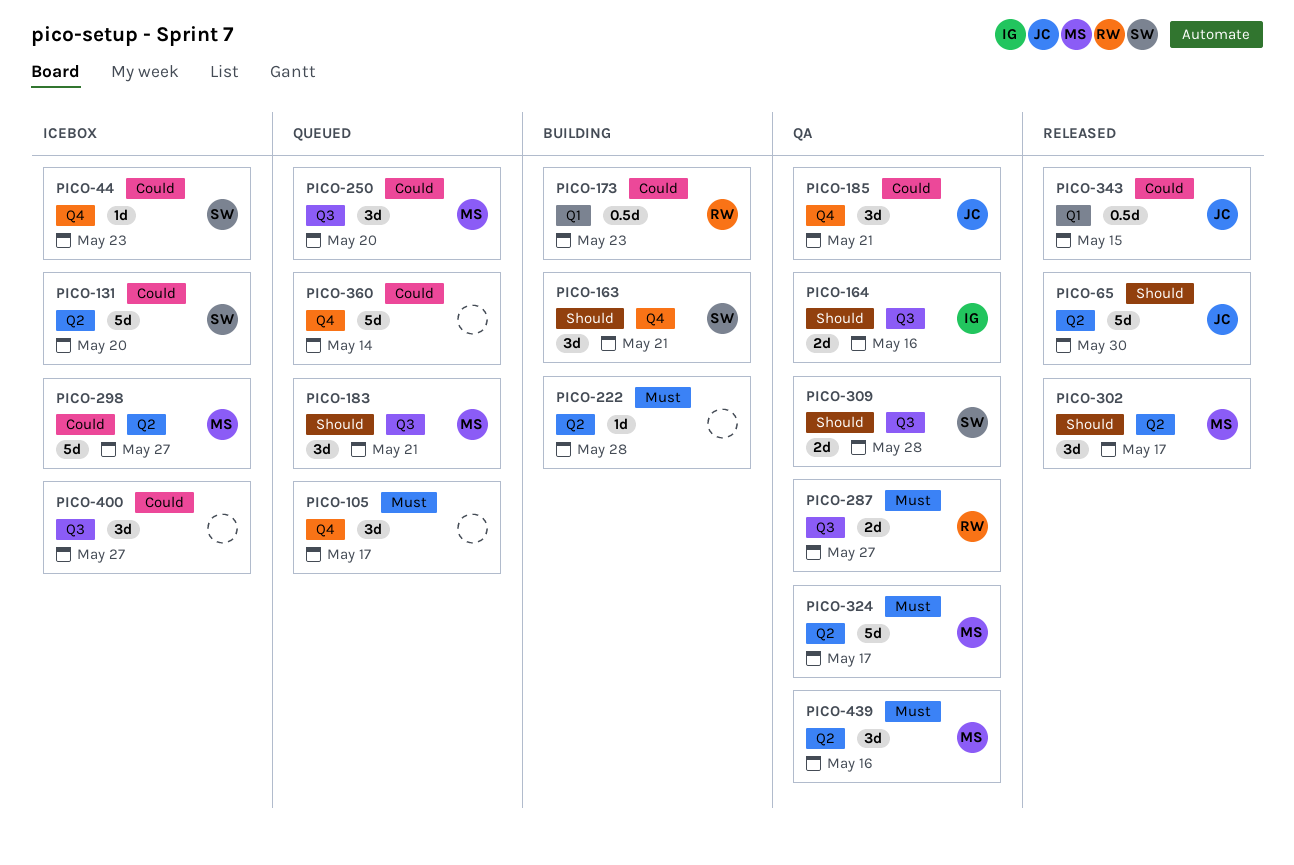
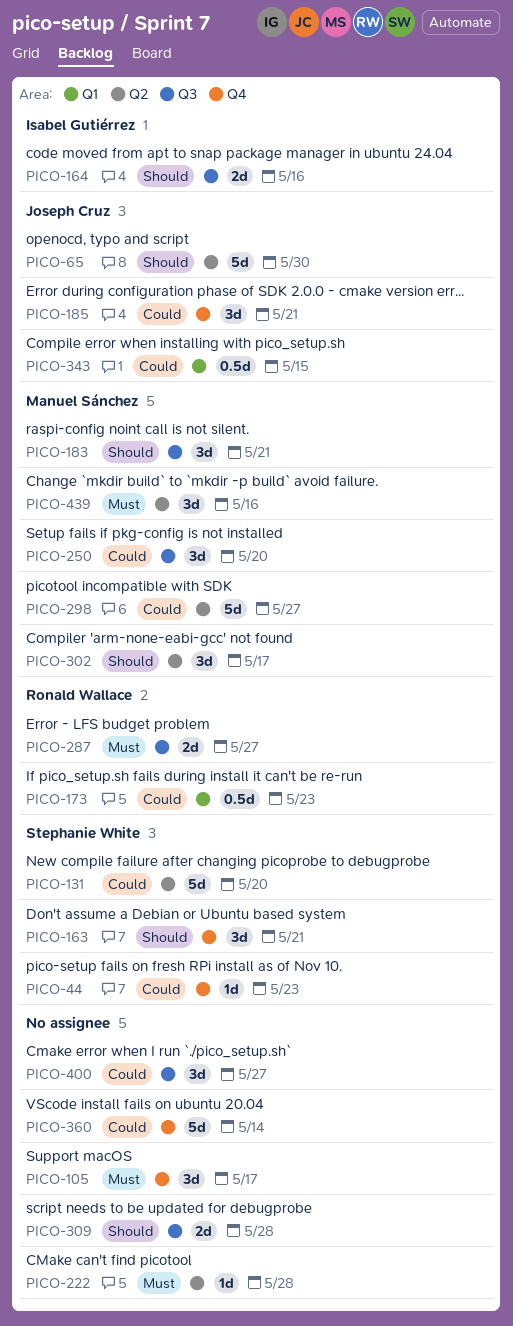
PICO-309, owner: Stephanie White -> none
PICO-324: present -> none

